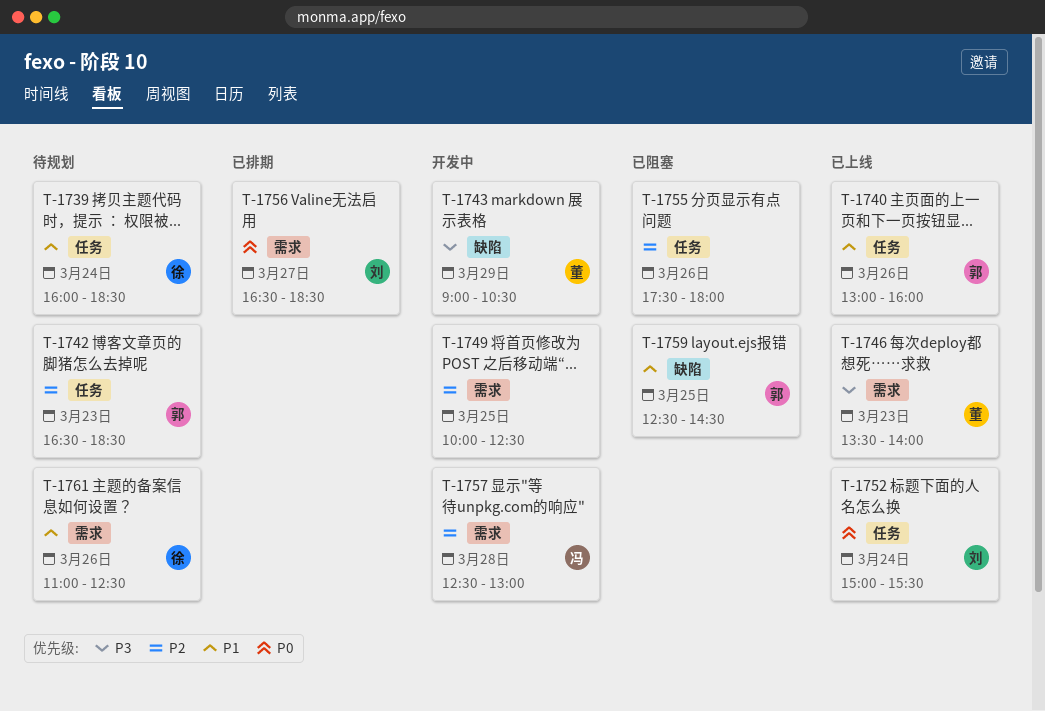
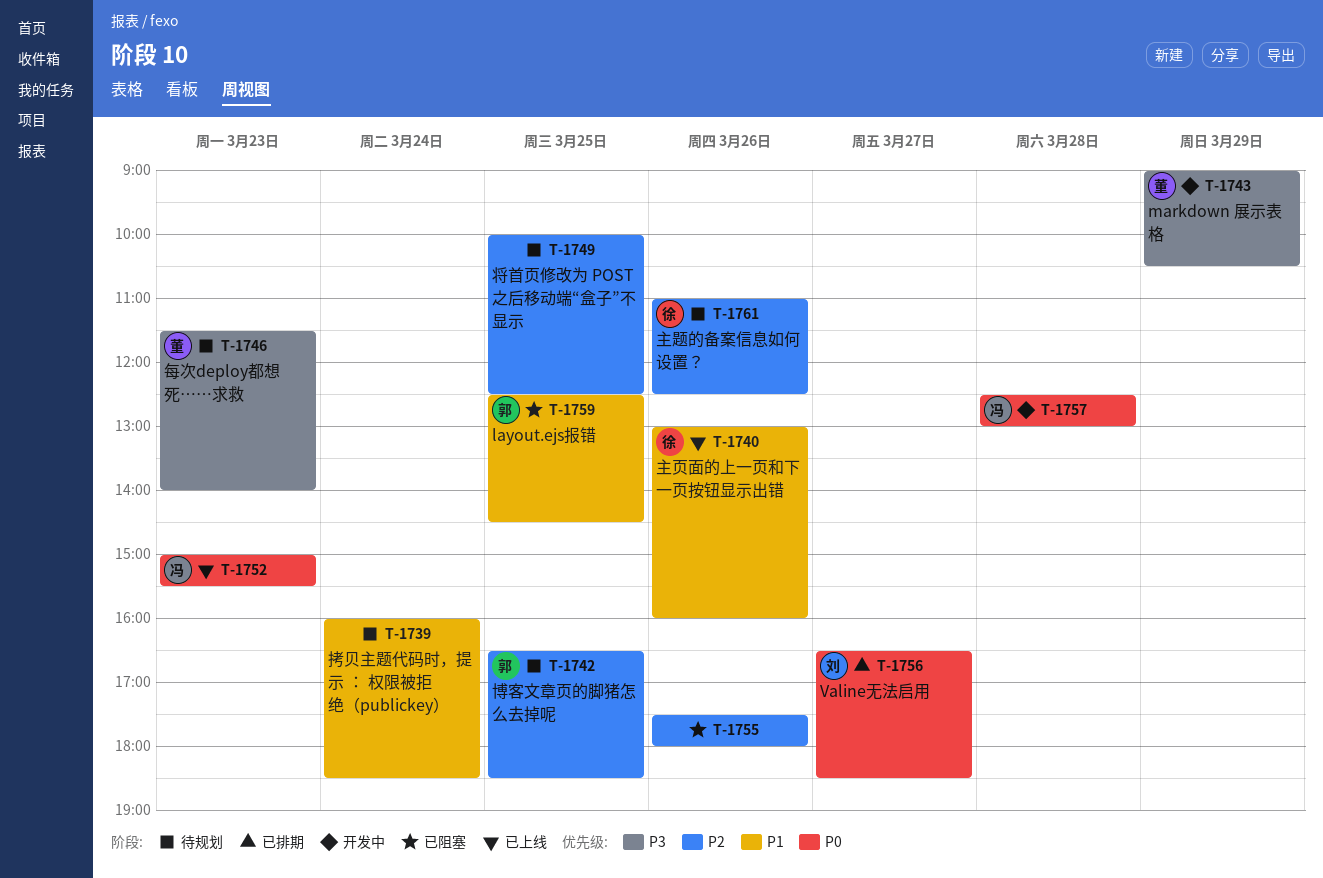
T-1739, owner: 徐 -> none
T-1740, owner: 郭 -> 徐
T-1742, day: Mar 23 -> Mar 25
T-1746, status: 已上线 -> 待规划
T-1746, begins: 13:30 -> 11:30
T-1749, status: 开发中 -> 待规划
T-1752, owner: 刘 -> 冯
T-1752, day: Mar 24 -> Mar 23
T-1757, priority: P2 -> P0
T-1761, priority: P1 -> P2

